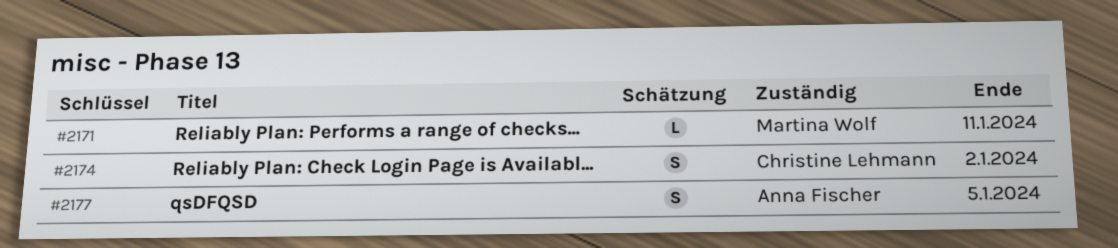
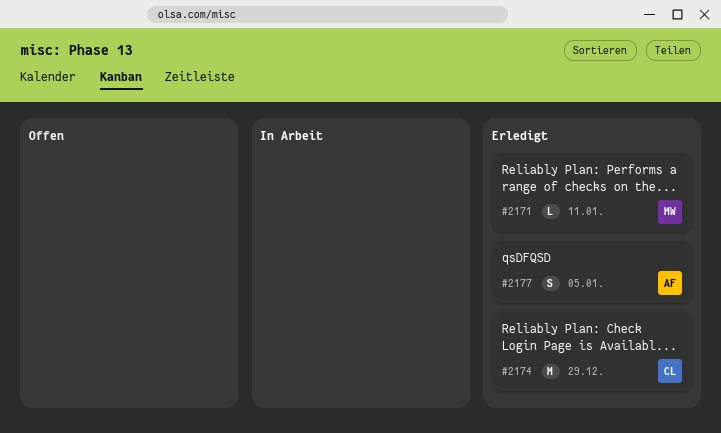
#2174, estimate: S -> M
#2174, due: Jan 2 -> Dec 29

